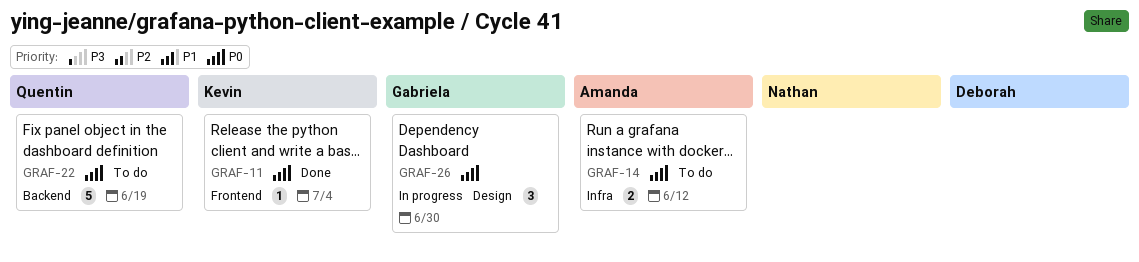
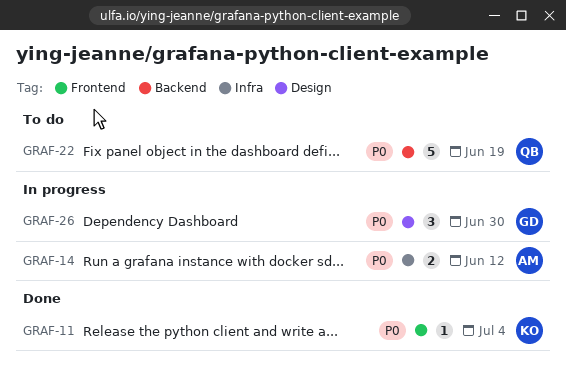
GRAF-14, status: To do -> In progress

